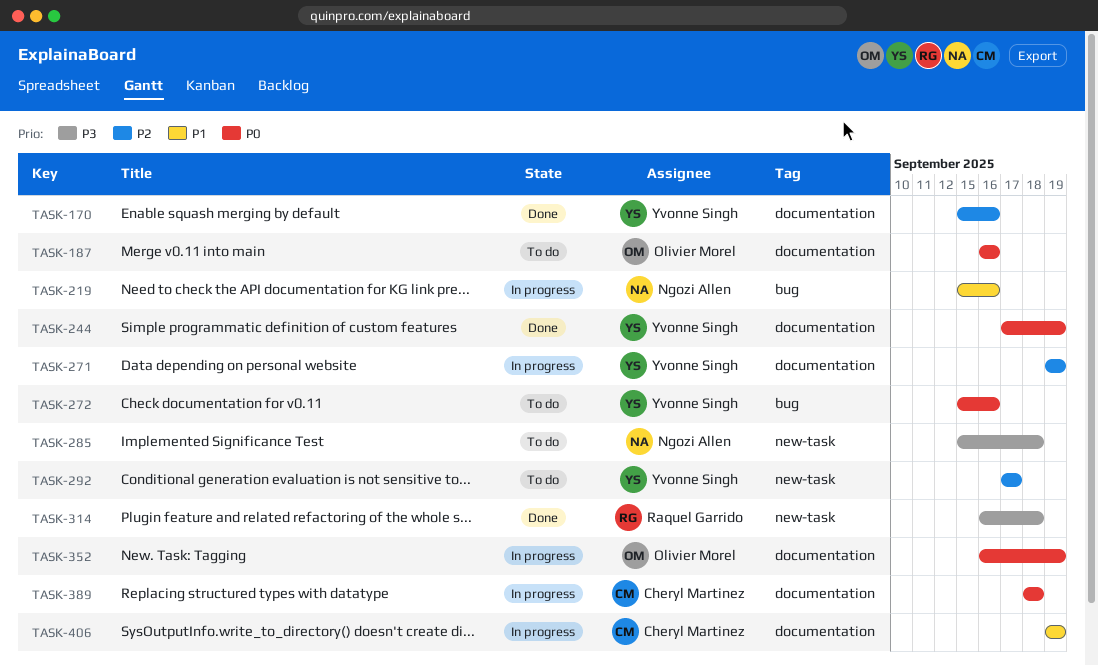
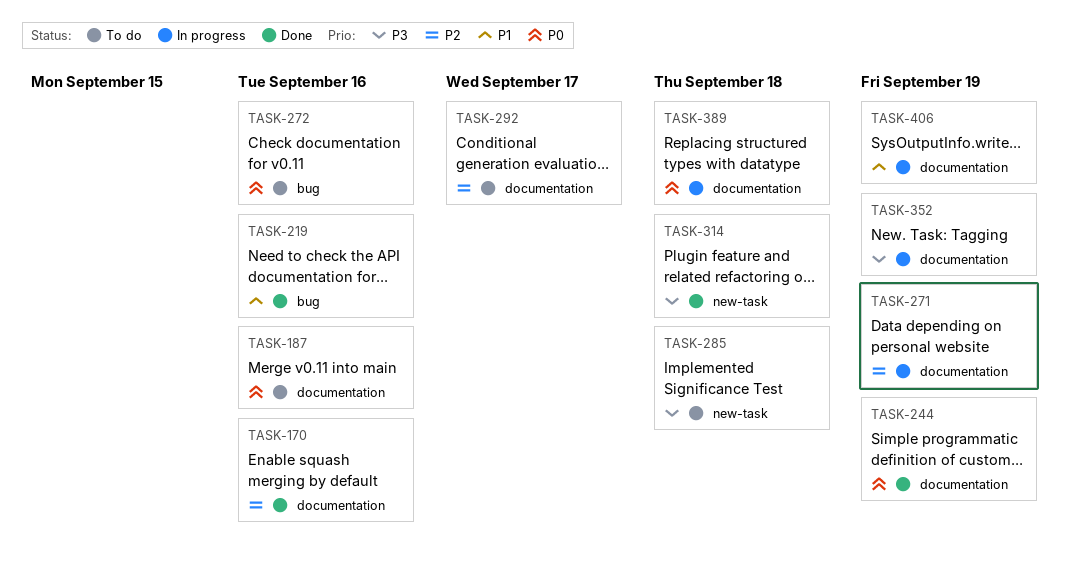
TASK-219, status: In progress -> Done
TASK-292, label: new-task -> documentation
TASK-352, priority: P0 -> P3

